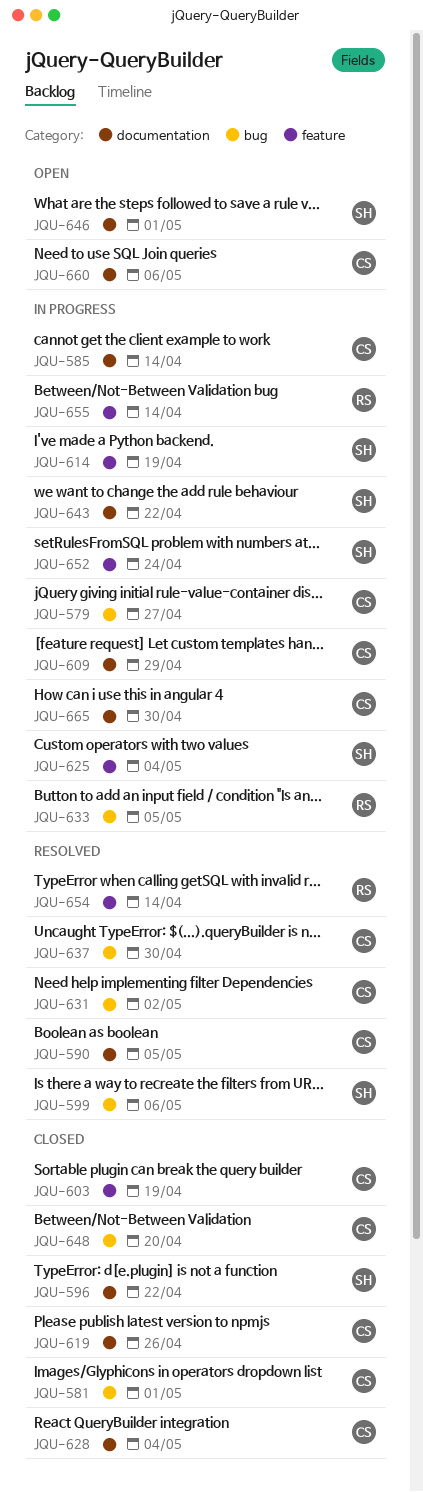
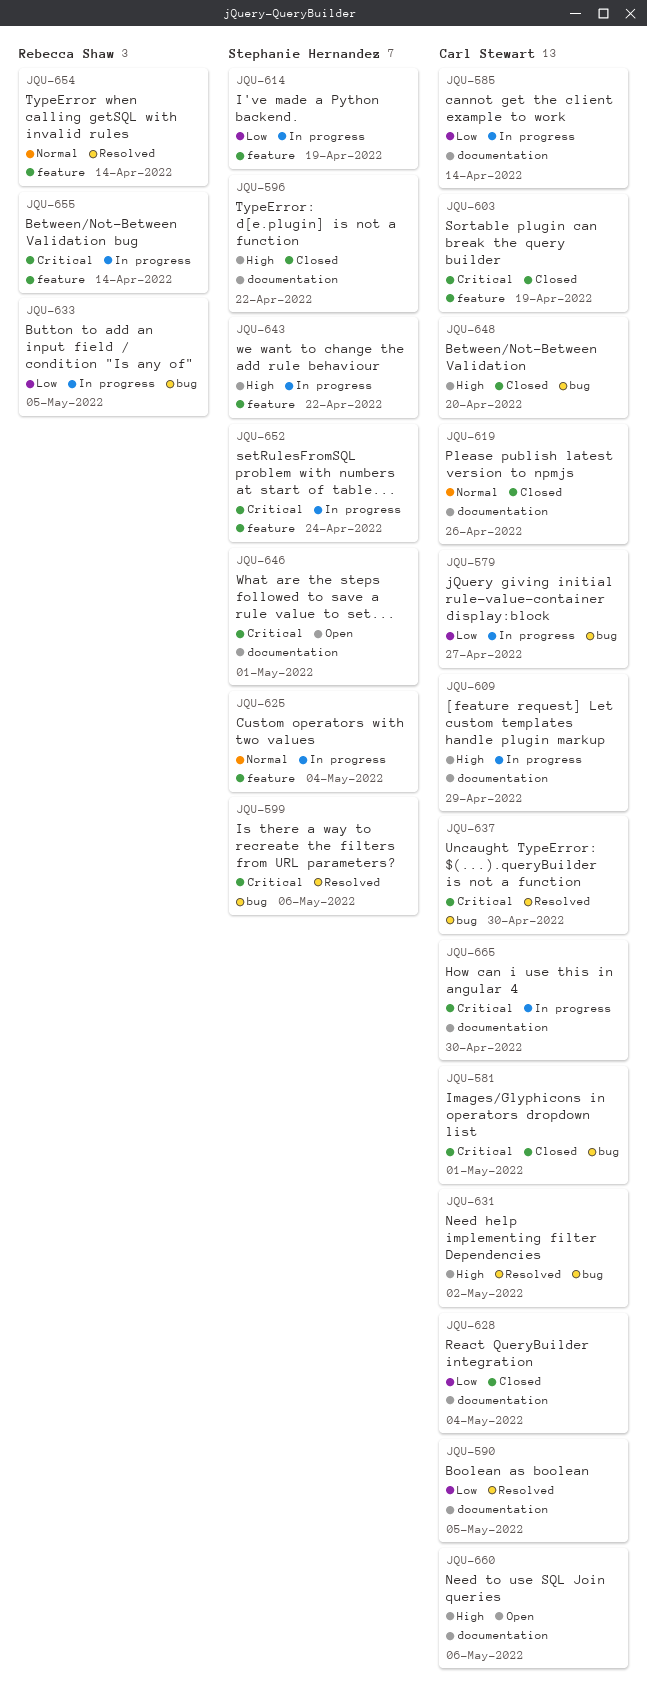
JQU-643, label: documentation -> feature

